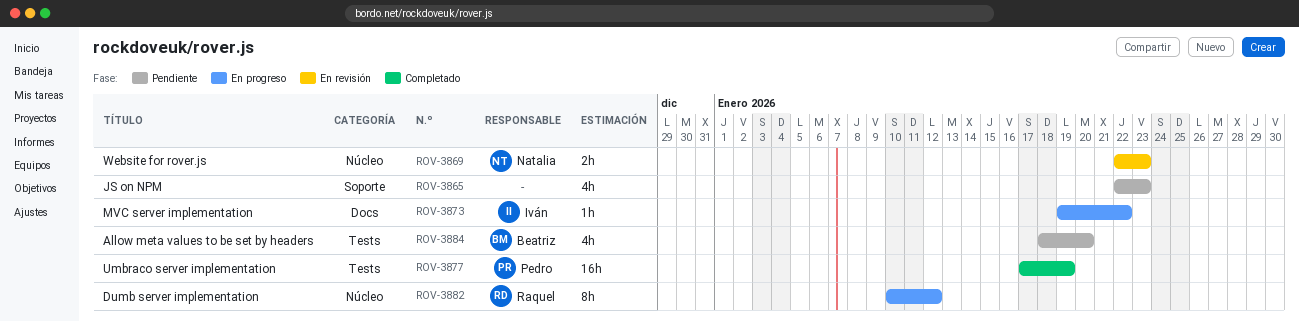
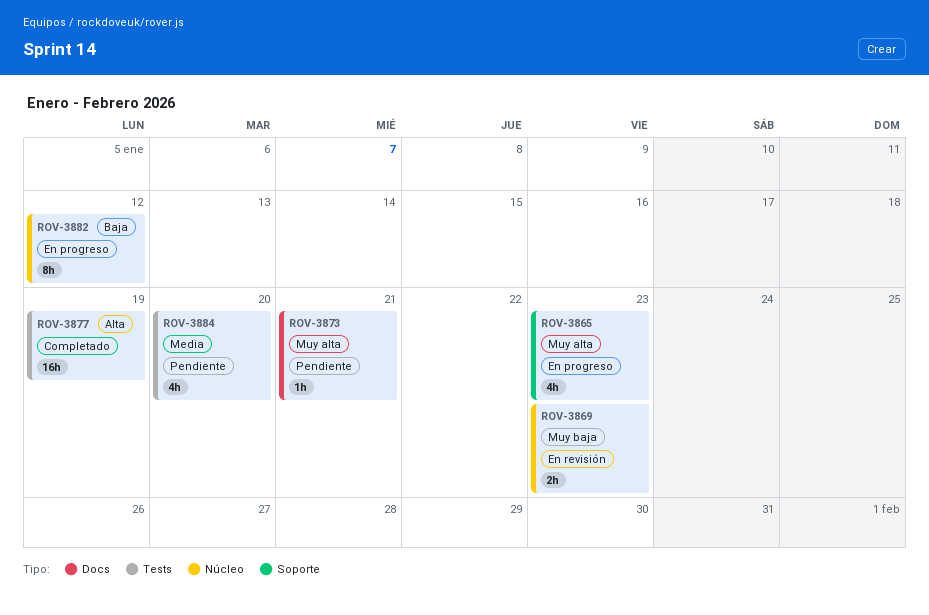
ROV-3865, status: Pendiente -> En progreso
ROV-3873, status: En progreso -> Pendiente
ROV-3873, due: Jan 22 -> Jan 21

